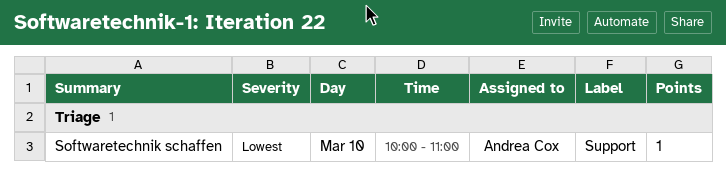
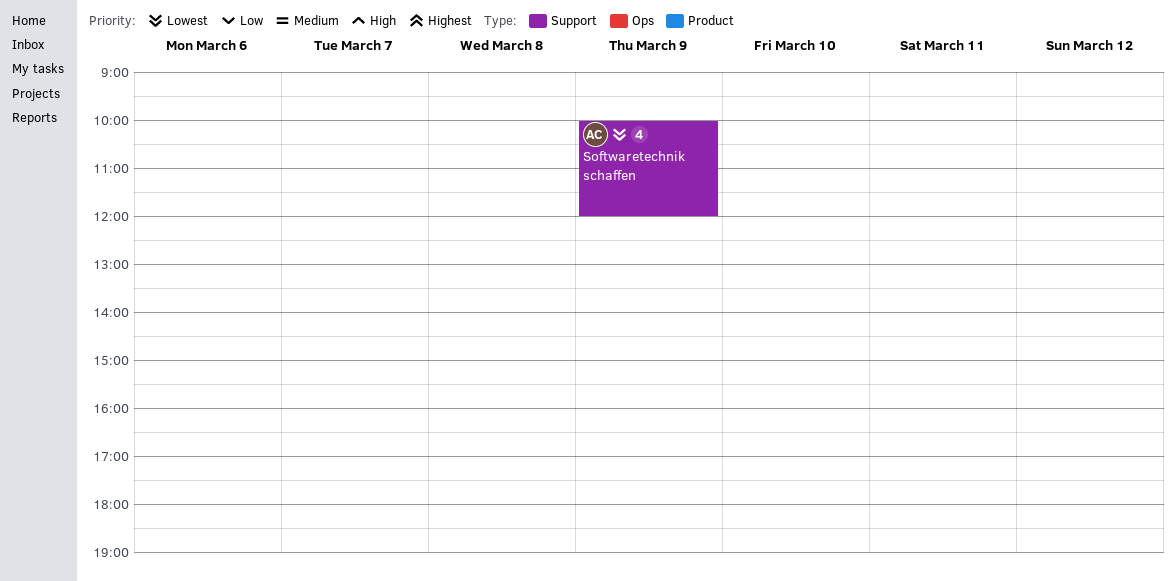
Softwaretechnik schaffen, estimate: 1 -> 4
Softwaretechnik schaffen, day: Mar 10 -> Mar 9
Softwaretechnik schaffen, ends: 11:00 -> 12:00

